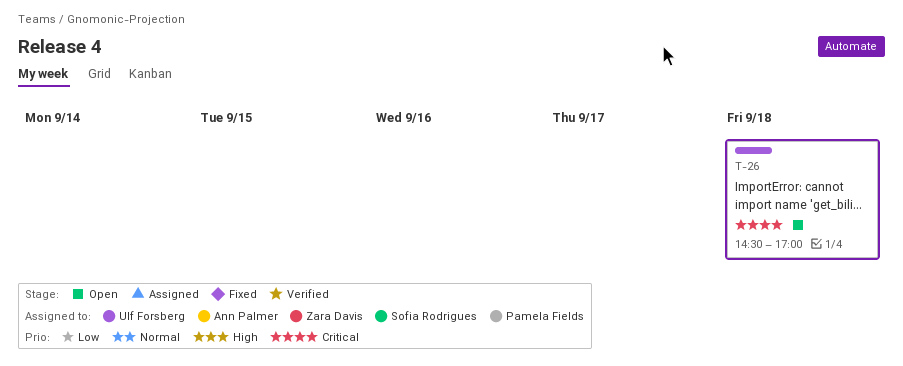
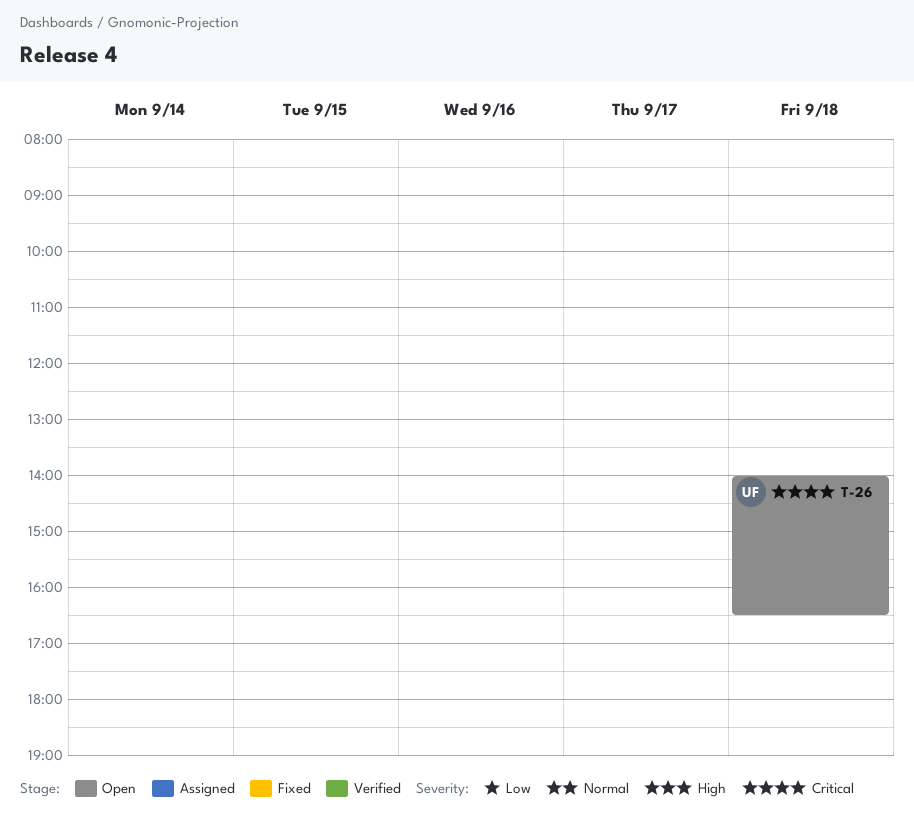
T-26, begins: 14:30 -> 14:00
T-26, ends: 17:00 -> 16:30

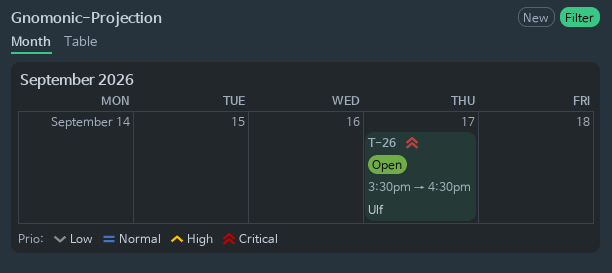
T-26, day: Sep 18 -> Sep 17
T-26, begins: 14:00 -> 15:30

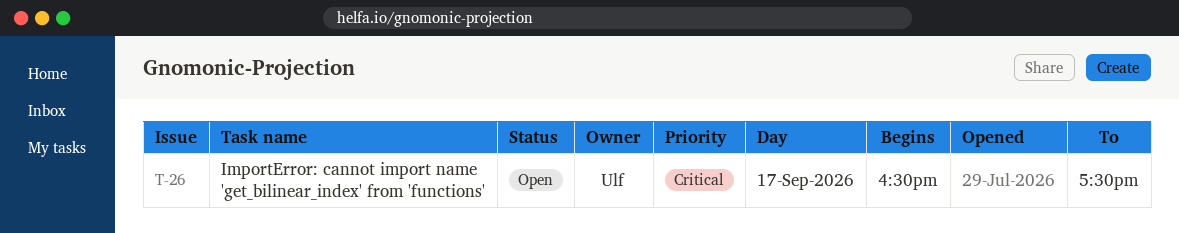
T-26, begins: 15:30 -> 16:30
T-26, ends: 16:30 -> 17:30

